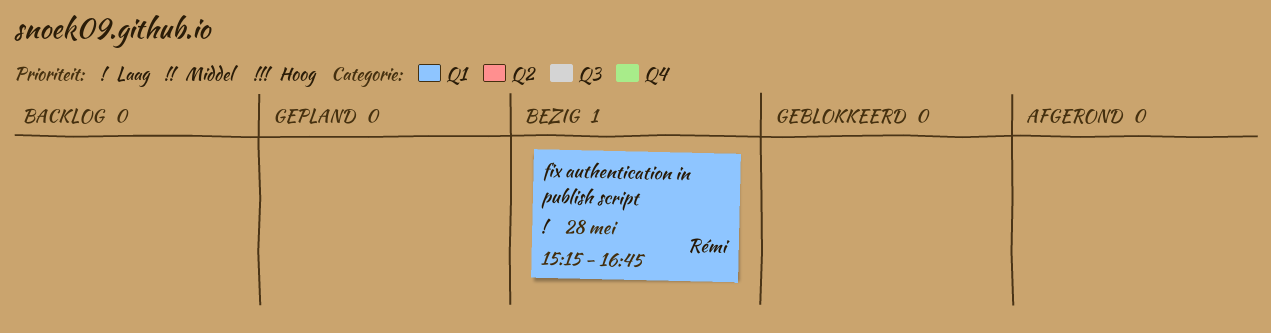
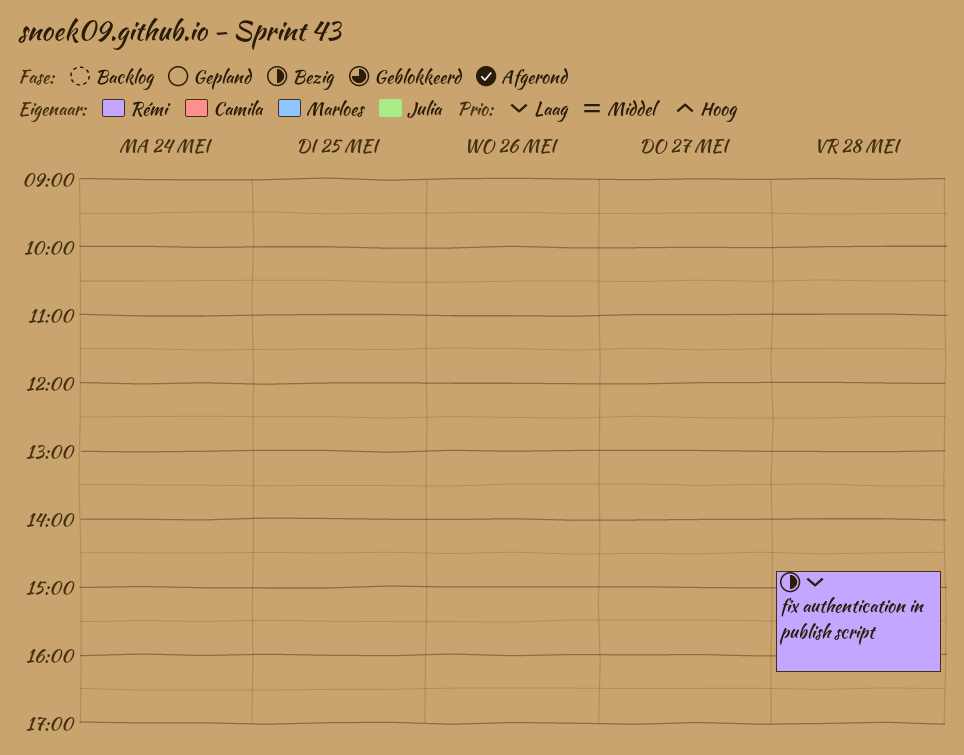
fix authentication in publish script, begins: 15:15 -> 14:45
fix authentication in publish script, ends: 16:45 -> 16:15

